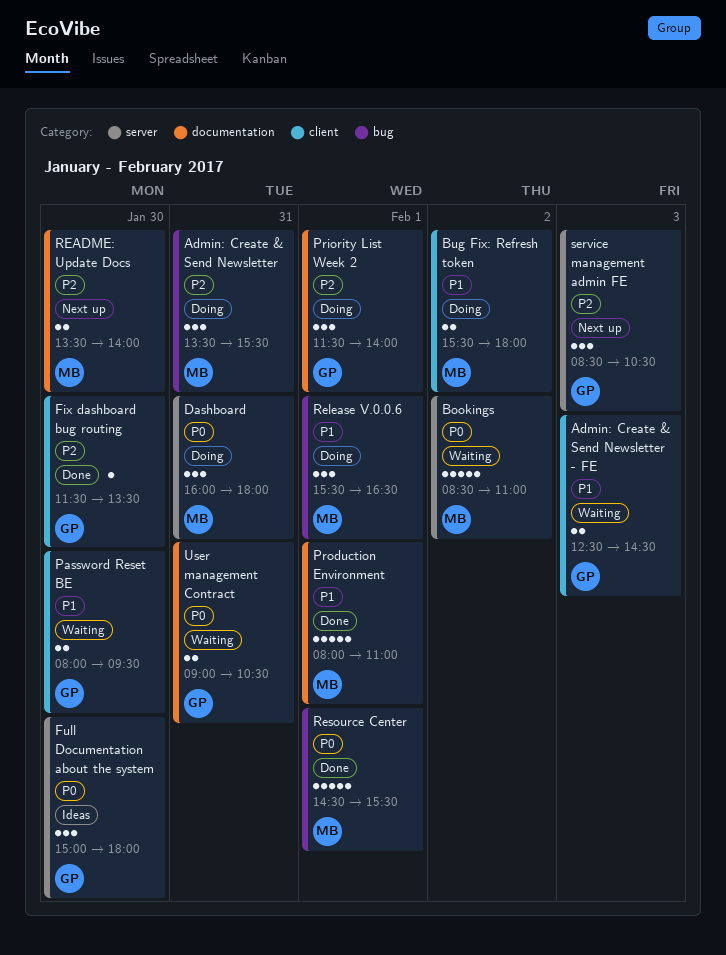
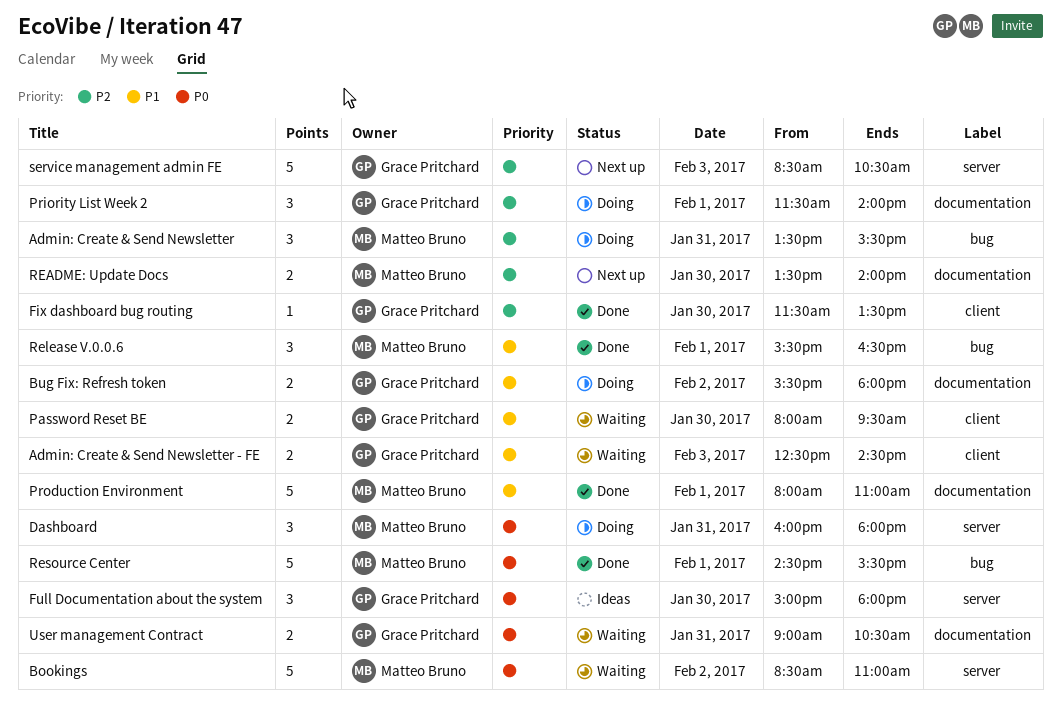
Bug Fix: Refresh token, owner: Matteo Bruno -> Grace Pritchard
Bug Fix: Refresh token, label: client -> documentation
Release V.0.0.6, status: Doing -> Done
service management admin FE, estimate: 3 -> 5

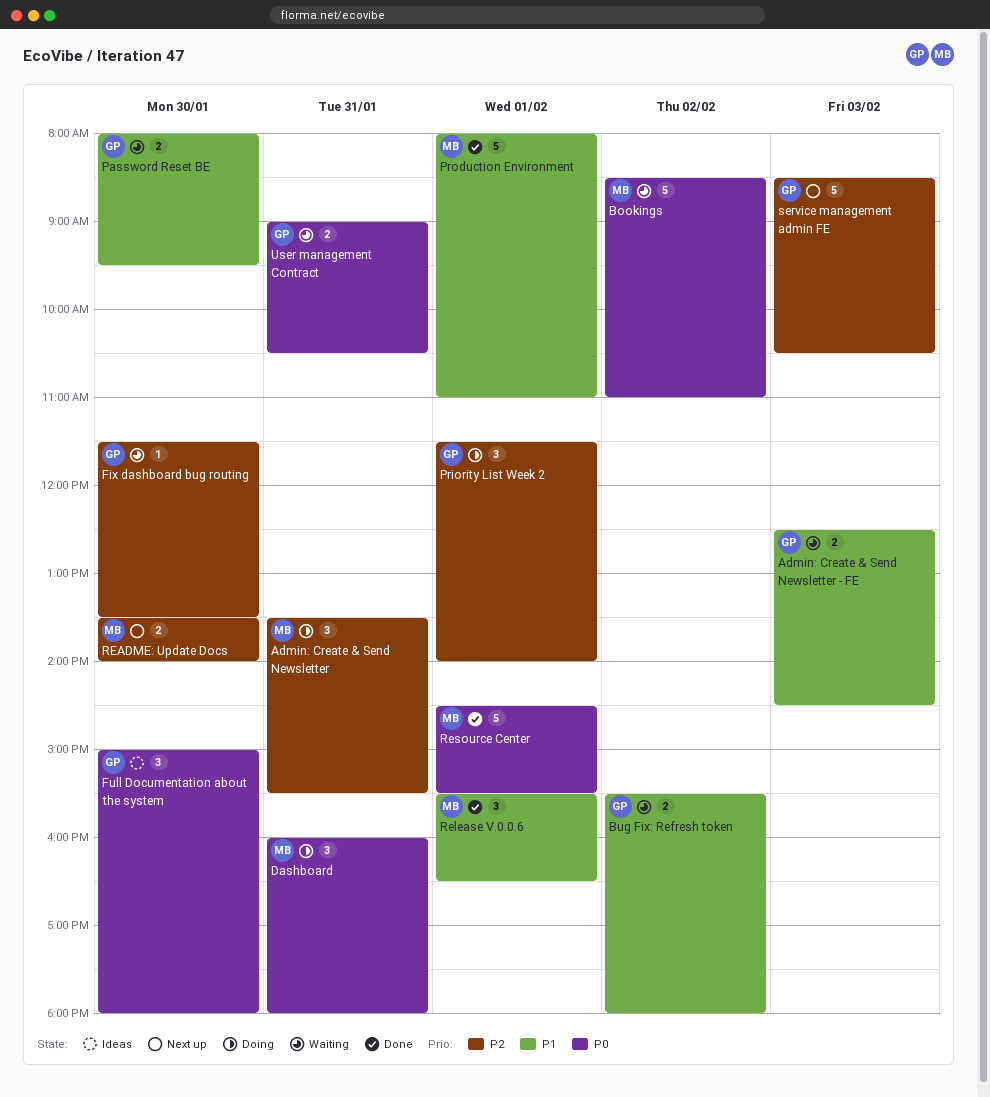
Bug Fix: Refresh token, status: Doing -> Waiting
Fix dashboard bug routing, status: Done -> Waiting

